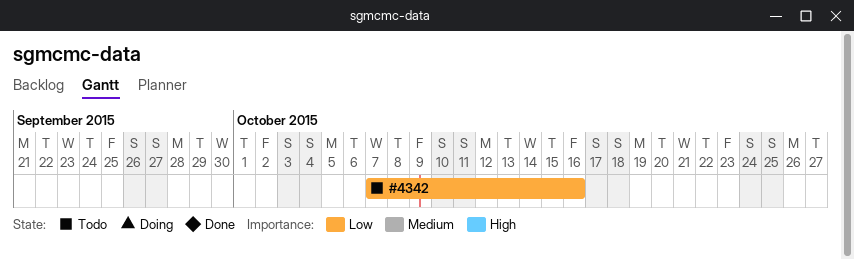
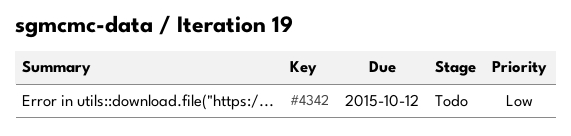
#4342, due: Oct 16 -> Oct 12

